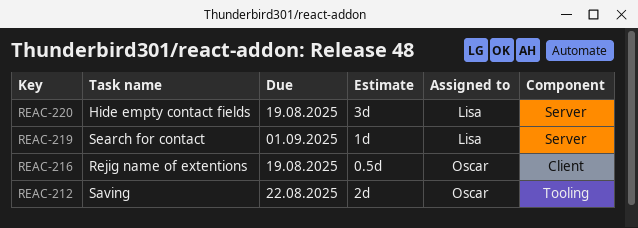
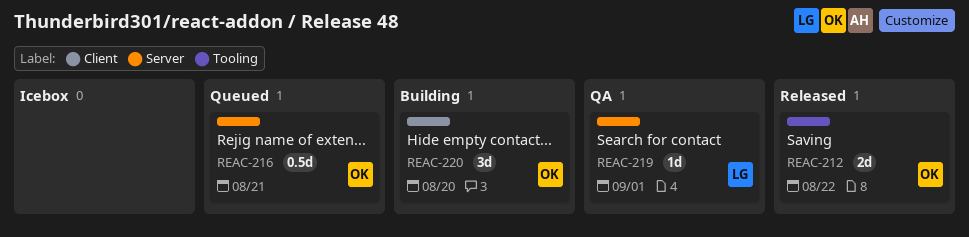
REAC-216, label: Client -> Server
REAC-216, due: Aug 19 -> Aug 21
REAC-220, owner: Lisa -> Oscar
REAC-220, label: Server -> Client
REAC-220, due: Aug 19 -> Aug 20

